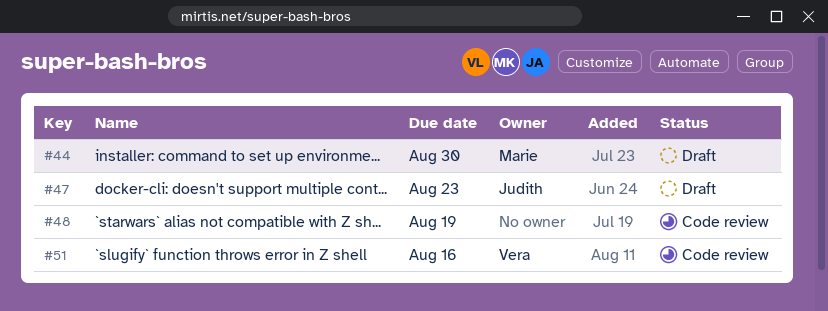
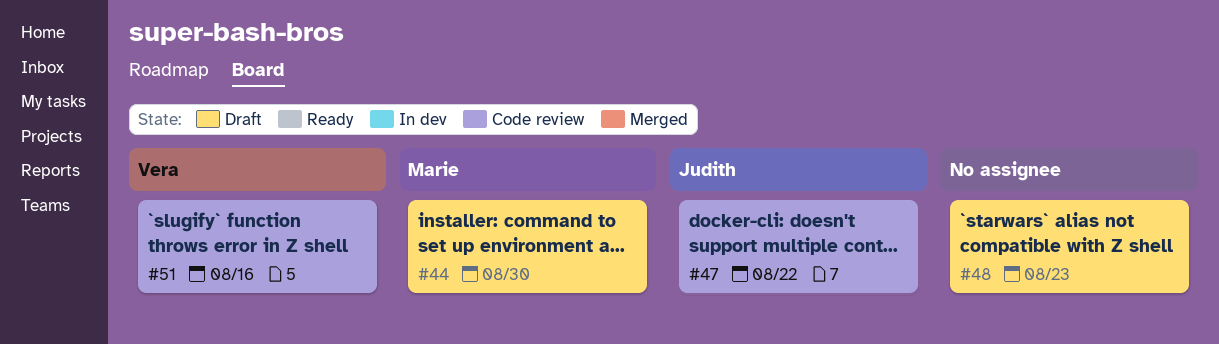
#47, status: Draft -> Code review
#47, due: Aug 23 -> Aug 22
#48, status: Code review -> Draft
#48, due: Aug 19 -> Aug 23

